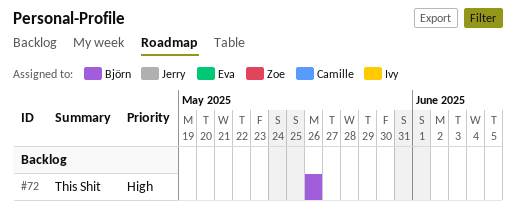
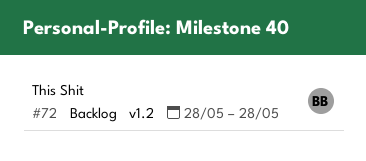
#72, start: May 26 -> May 28
#72, due: May 26 -> May 28

